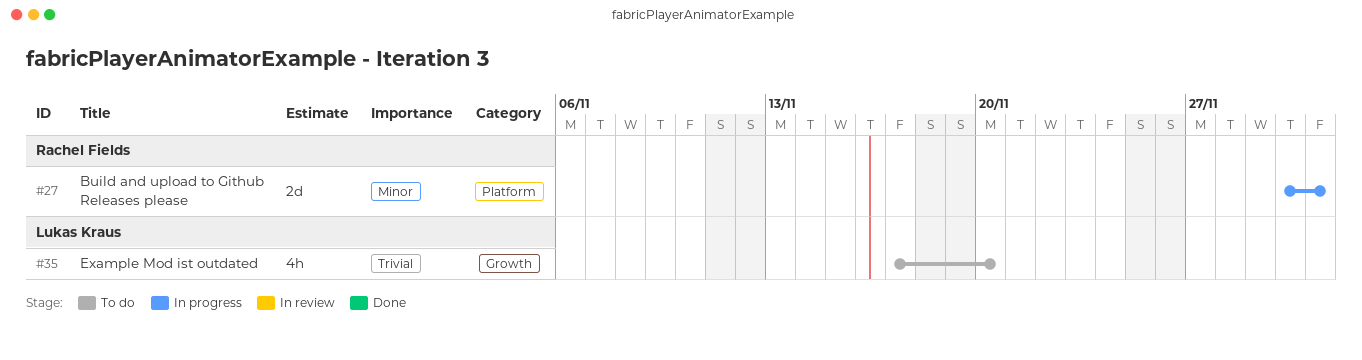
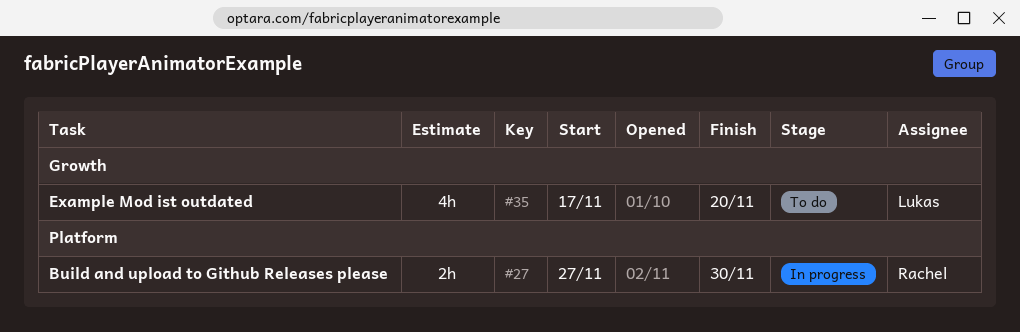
#27, estimate: 2d -> 2h
#27, start: Nov 30 -> Nov 27
#27, due: Dec 1 -> Nov 30

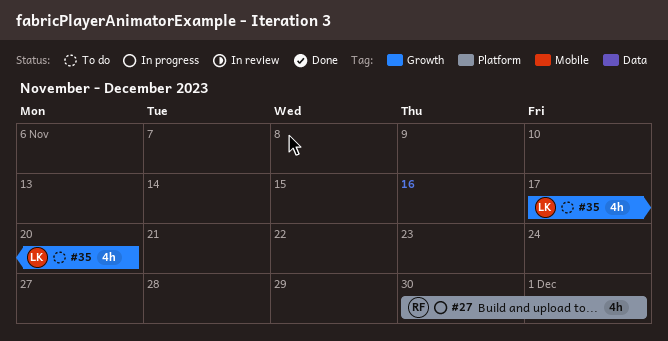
#27, estimate: 2h -> 4h
#27, start: Nov 27 -> Nov 30
#27, due: Nov 30 -> Dec 1

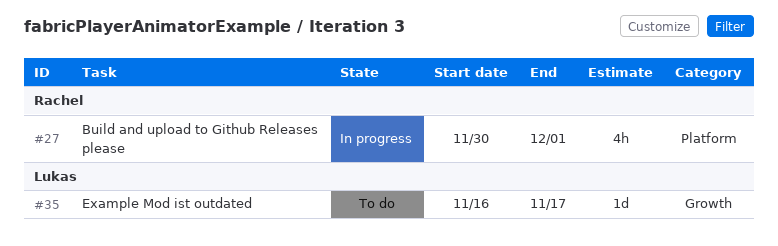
#35, estimate: 4h -> 1d
#35, start: Nov 17 -> Nov 16
#35, due: Nov 20 -> Nov 17

